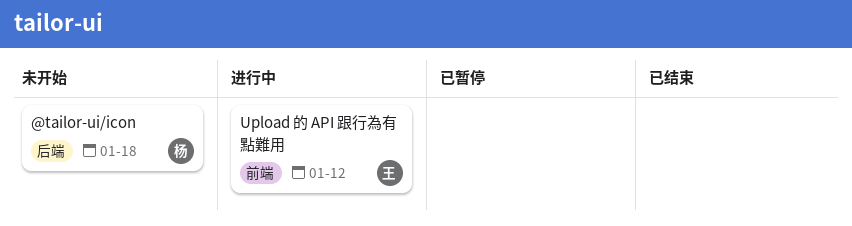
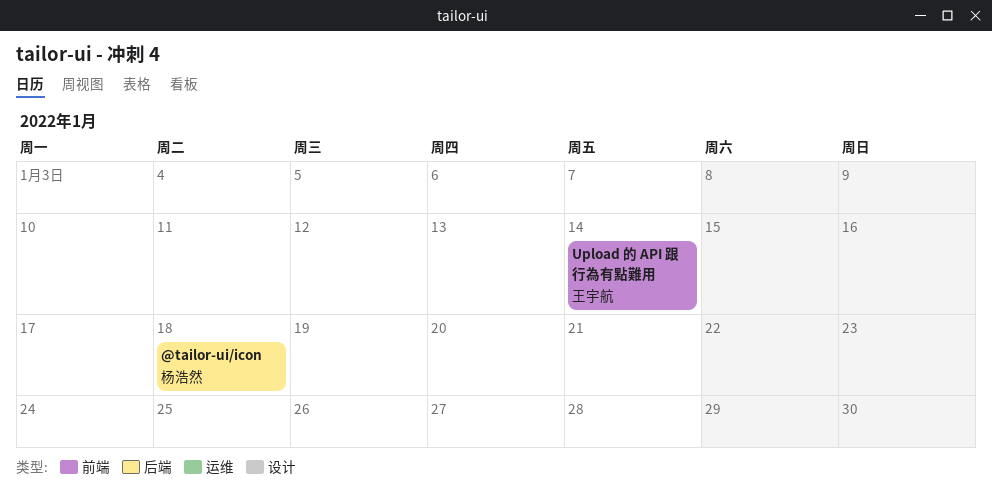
Upload 的 API 跟行為有點難用, due: Jan 12 -> Jan 14

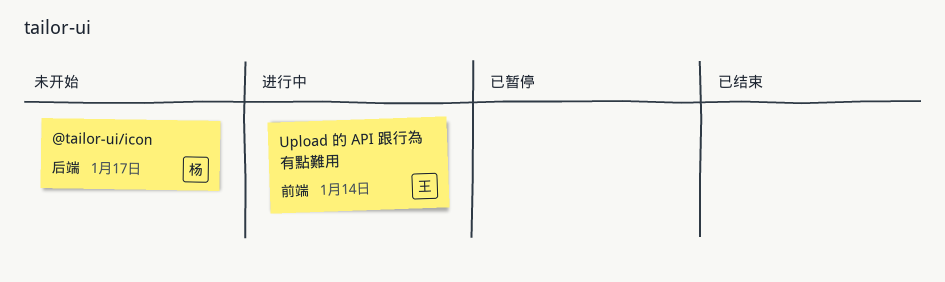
@tailor-ui/icon, due: Jan 18 -> Jan 17

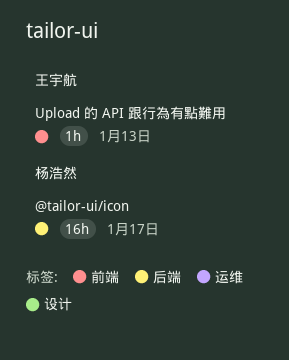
Upload 的 API 跟行為有點難用, due: Jan 14 -> Jan 13

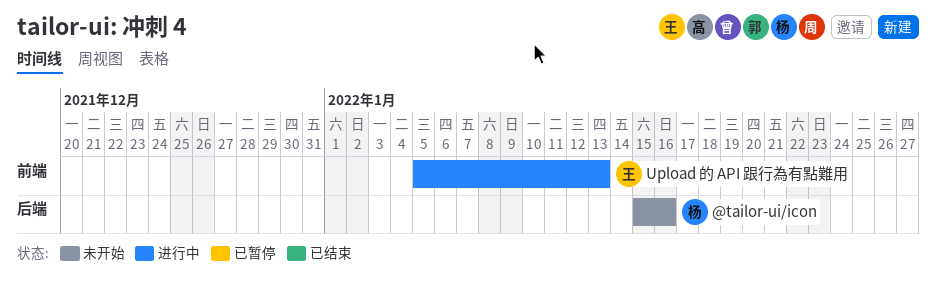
@tailor-ui/icon, due: Jan 17 -> Jan 16

